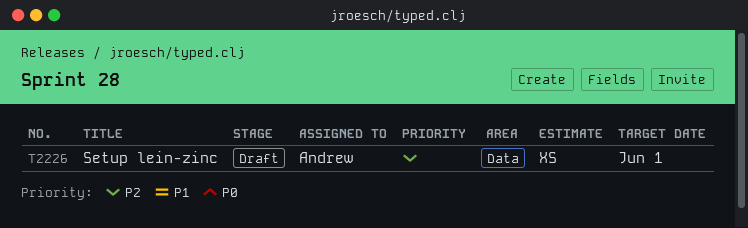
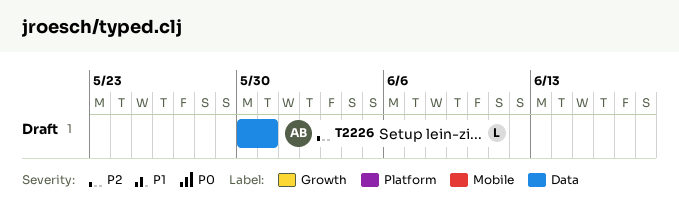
T2226, estimate: XS -> L
T2226, due: Jun 1 -> May 31

